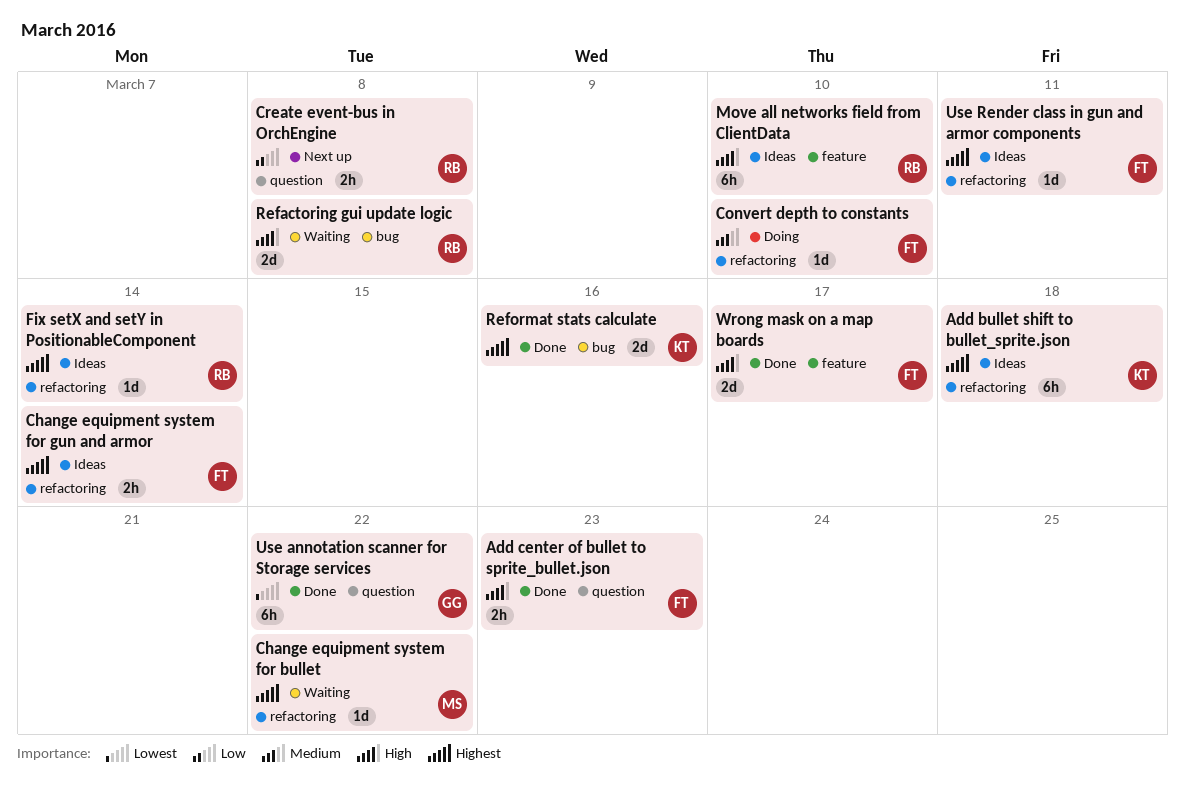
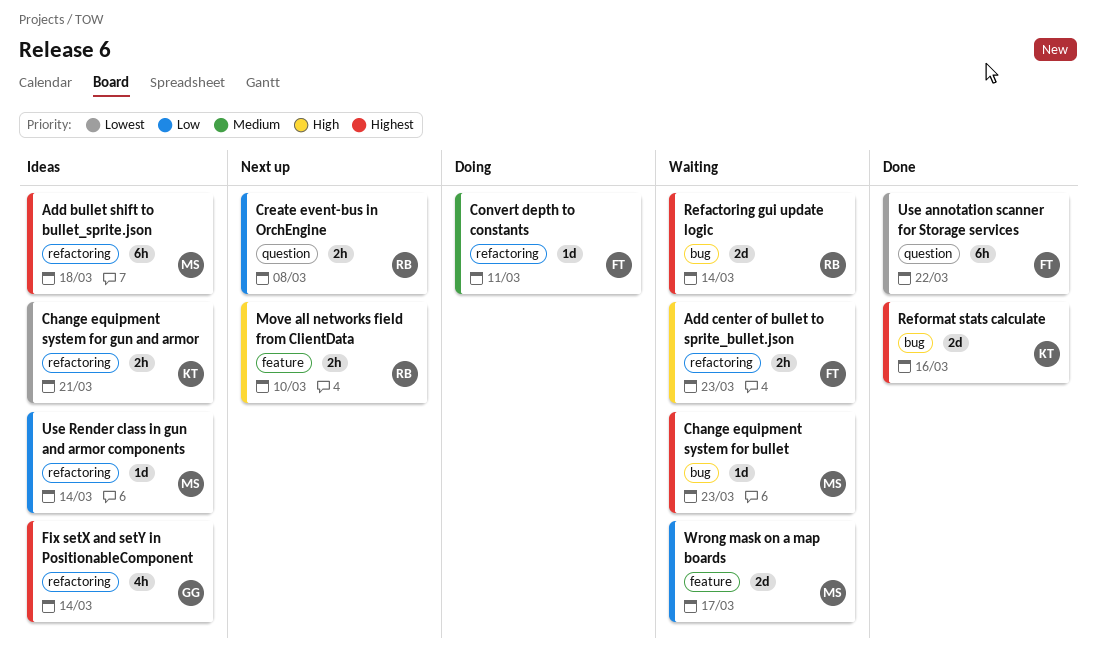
Add bullet shift to bullet_sprite.json, owner: KT -> MS
Add center of bullet to sprite_bullet.json, status: Done -> Waiting
Add center of bullet to sprite_bullet.json, label: question -> refactoring
Change equipment system for bullet, label: refactoring -> bug
Change equipment system for bullet, due: Mar 22 -> Mar 23
Change equipment system for gun and armor, owner: FT -> KT
Change equipment system for gun and armor, priority: Highest -> Lowest
Change equipment system for gun and armor, due: Mar 14 -> Mar 21
Convert depth to constants, due: Mar 10 -> Mar 11
Fix setX and setY in PositionableComponent, owner: RB -> GG
Fix setX and setY in PositionableComponent, estimate: 1d -> 4h
Move all networks field from ClientData, status: Ideas -> Next up
Move all networks field from ClientData, estimate: 6h -> 2h
Refactoring gui update logic, priority: High -> Highest
Refactoring gui update logic, due: Mar 8 -> Mar 14
Use annotation scanner for Storage services, owner: GG -> FT
Use Render class in gun and armor components, owner: FT -> MS
Use Render class in gun and armor components, priority: Highest -> Low
Use Render class in gun and armor components, due: Mar 11 -> Mar 14
Wrong mask on a map boards, status: Done -> Waiting
Wrong mask on a map boards, owner: FT -> MS
Wrong mask on a map boards, priority: High -> Low

